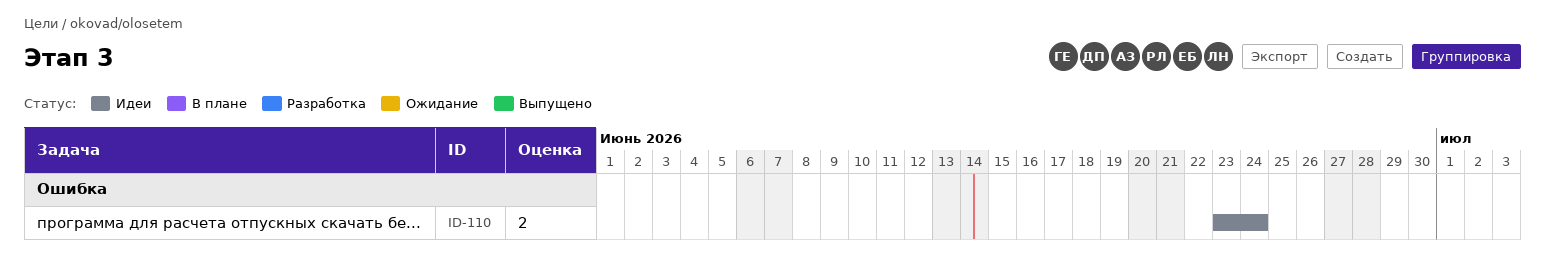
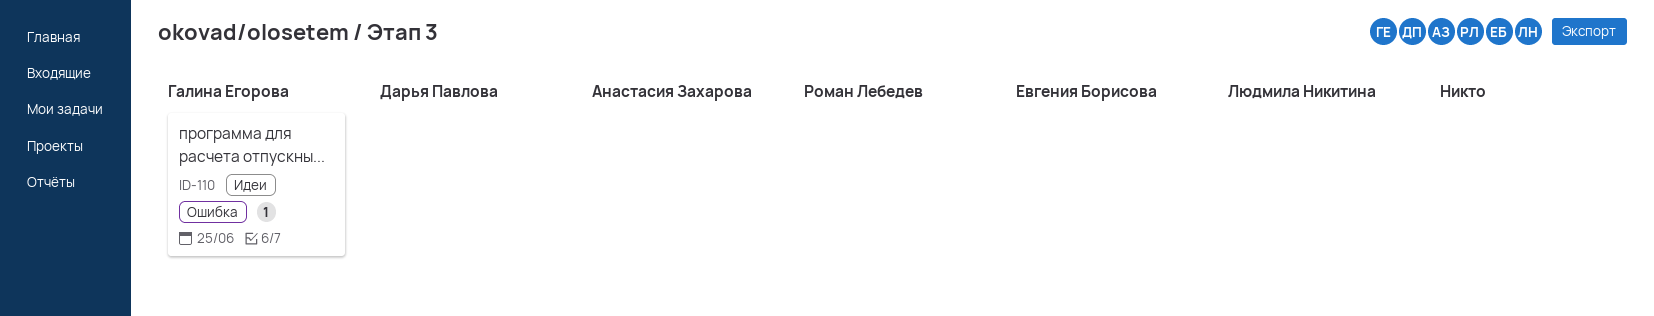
ID-110, estimate: 2 -> 1
ID-110, due: Jun 24 -> Jun 25

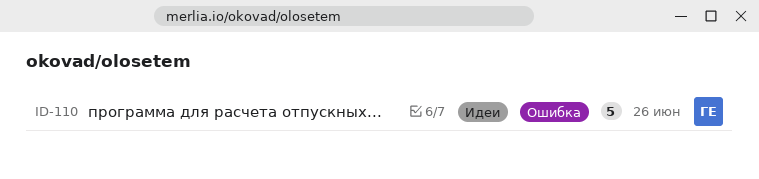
ID-110, estimate: 1 -> 5
ID-110, due: Jun 25 -> Jun 26

